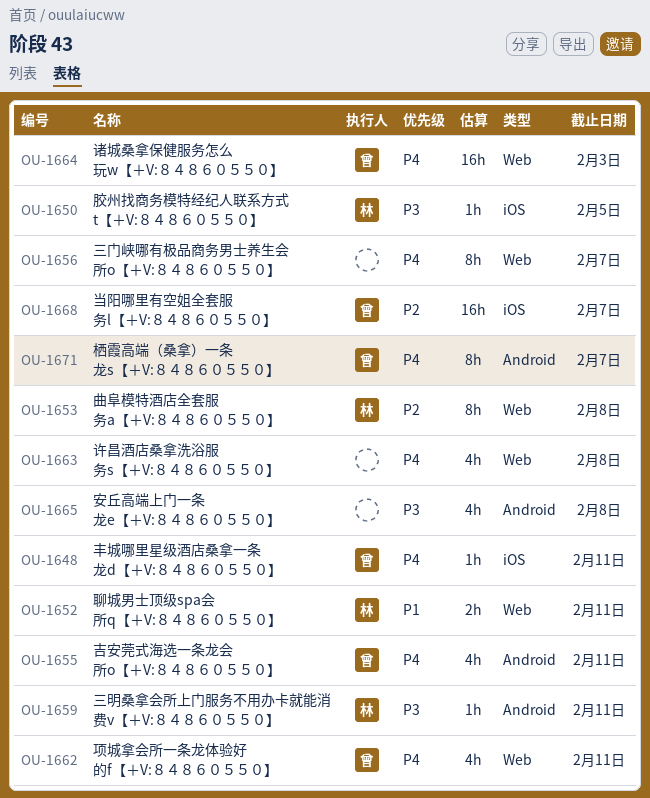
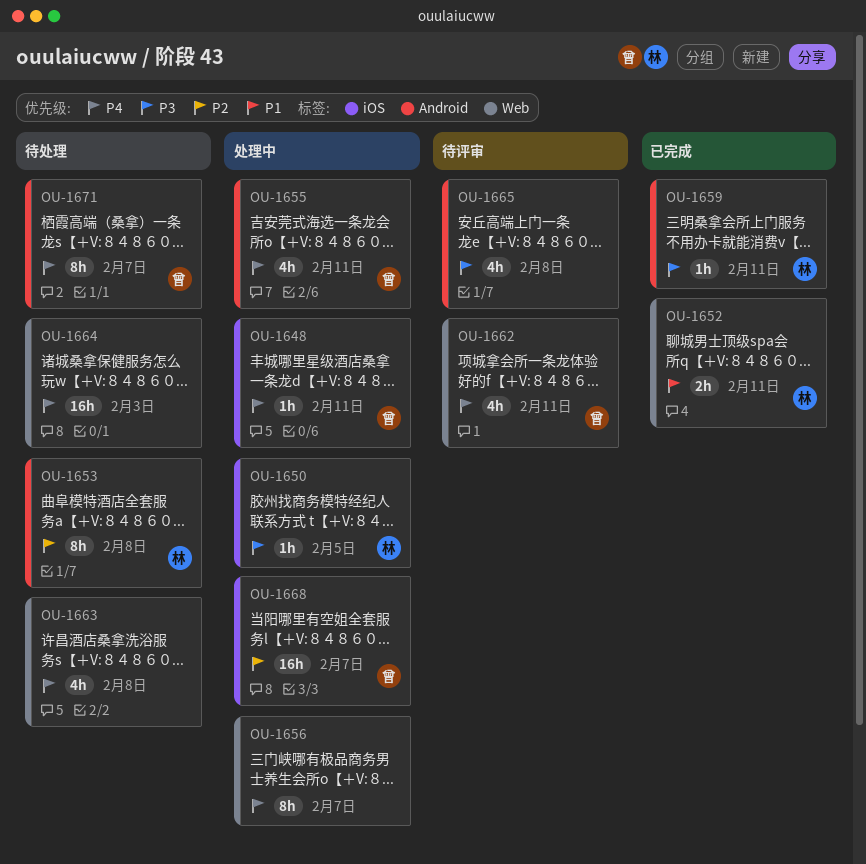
OU-1653, label: Web -> Android
OU-1664, owner: 曾 -> none

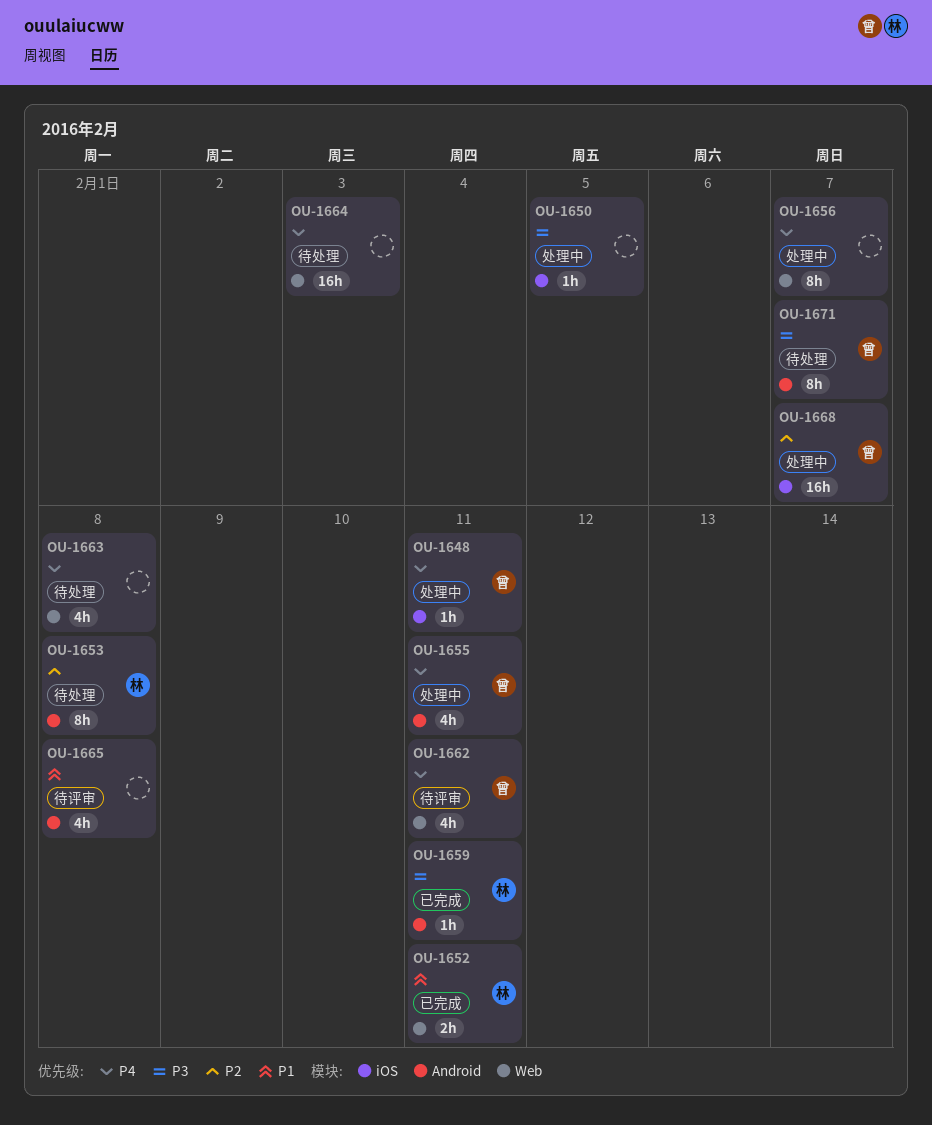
OU-1650, owner: 林 -> none
OU-1665, priority: P3 -> P1
OU-1671, priority: P4 -> P3

